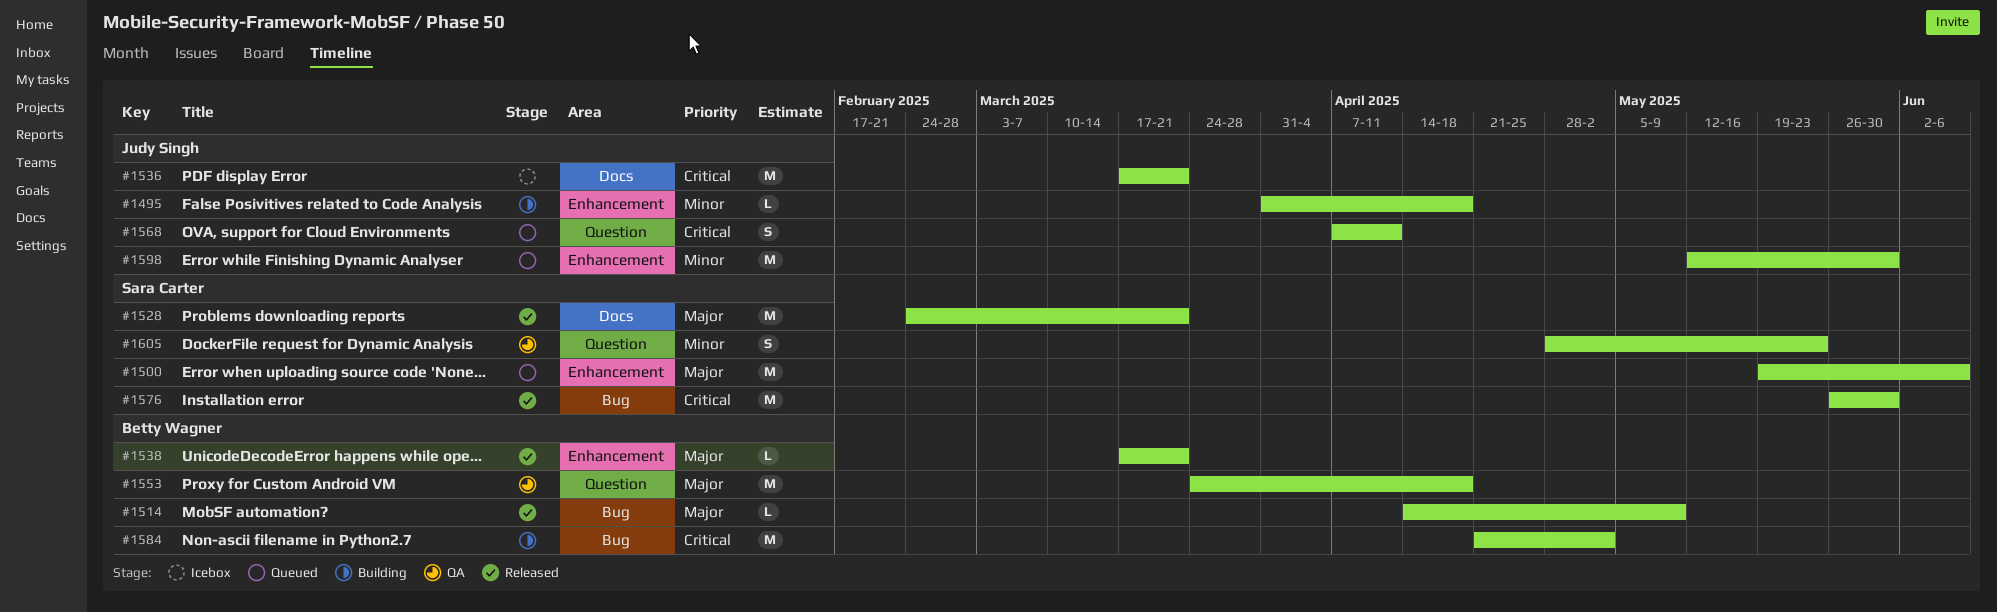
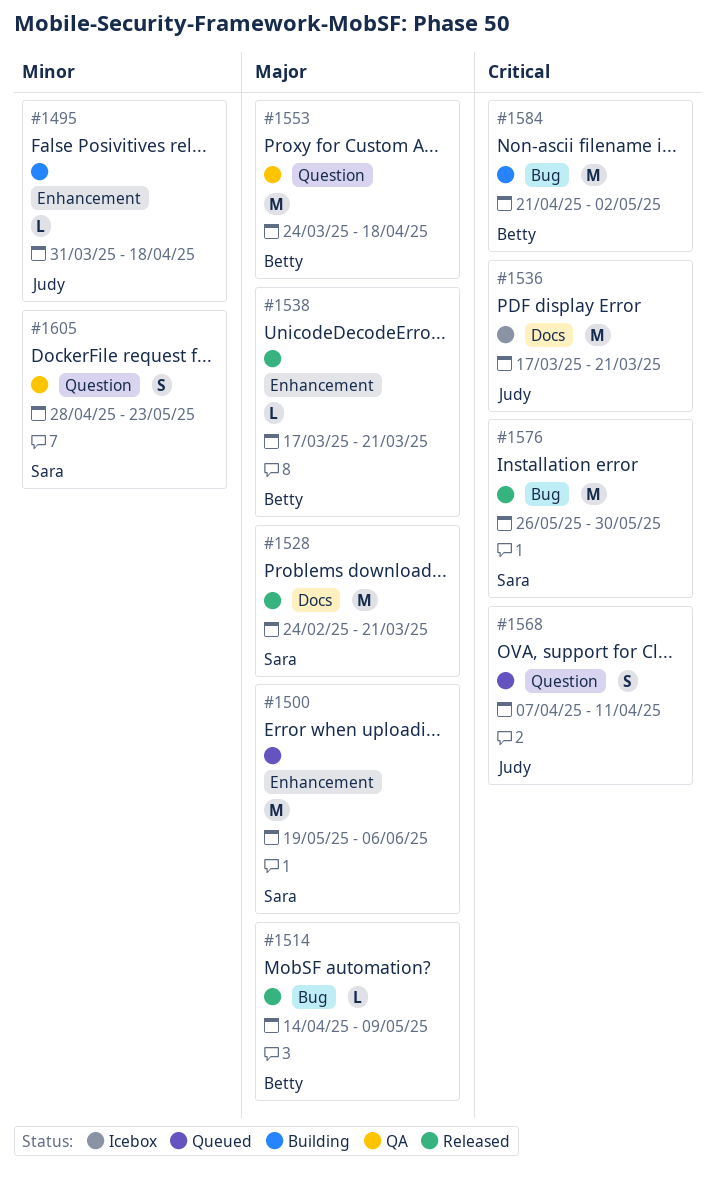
#1598: present -> none

